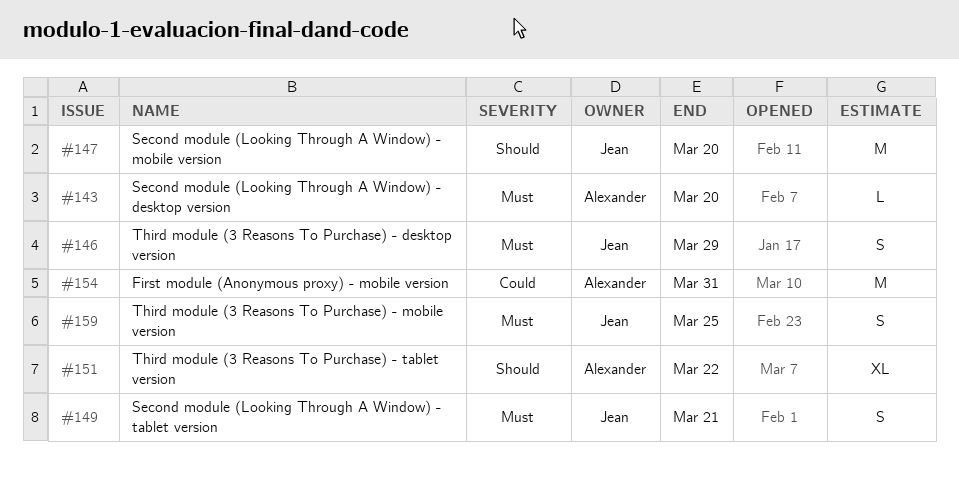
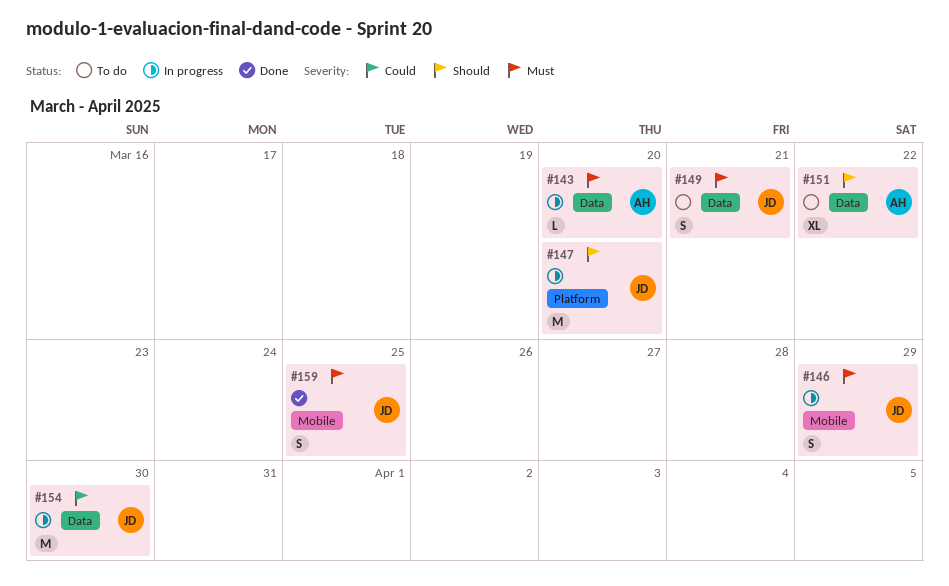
#154, owner: Alexander -> Jean
#154, due: Mar 31 -> Mar 30

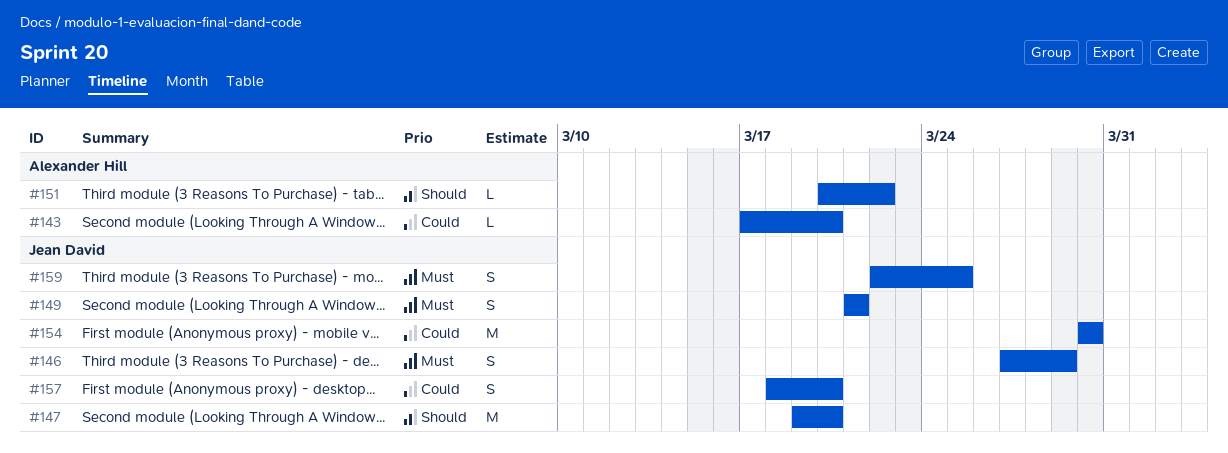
#143, priority: Must -> Could
#151, estimate: XL -> L
#157: none -> present

